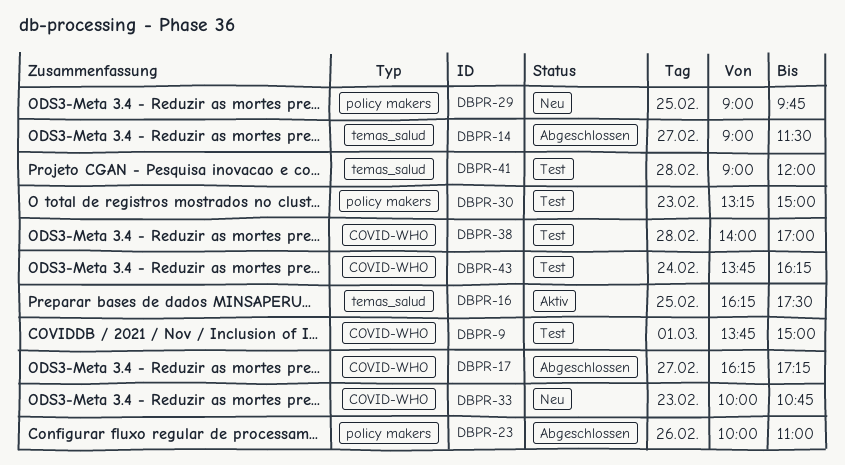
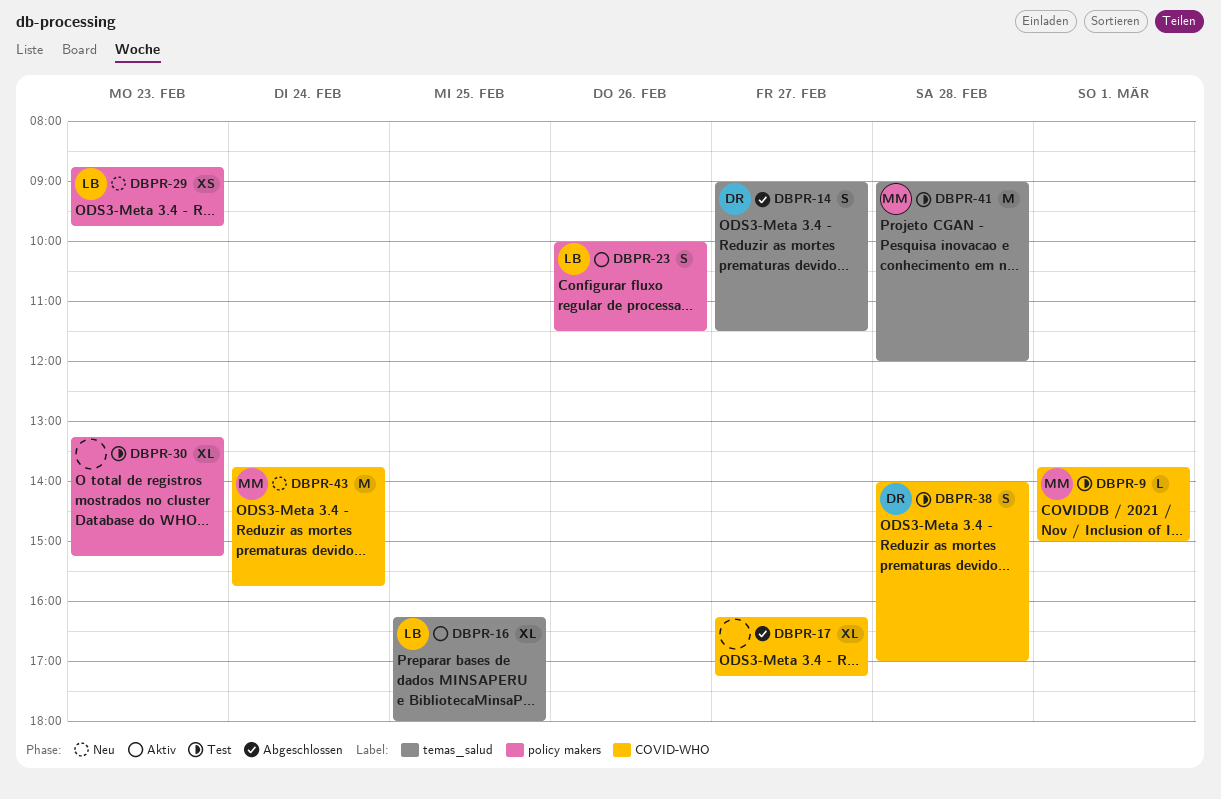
DBPR-16, ends: 17:30 -> 18:00
DBPR-23, status: Abgeschlossen -> Aktiv
DBPR-23, ends: 11:00 -> 11:30
DBPR-29, day: Feb 25 -> Feb 23
DBPR-29, begins: 09:00 -> 08:45
DBPR-30, ends: 15:00 -> 15:15
DBPR-33: present -> none
DBPR-43, status: Test -> Neu
DBPR-43, ends: 16:15 -> 15:45

